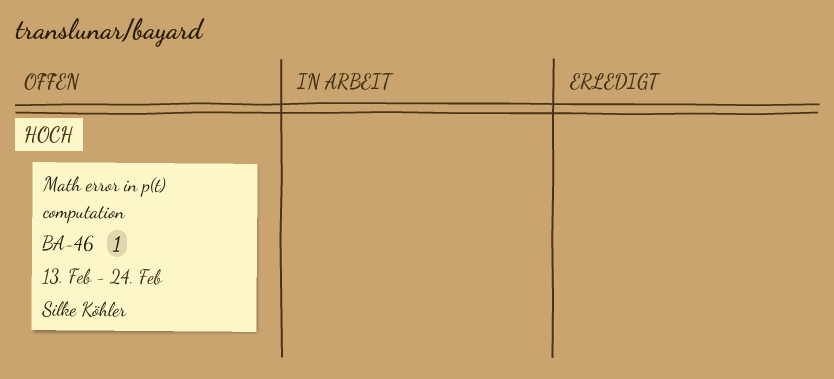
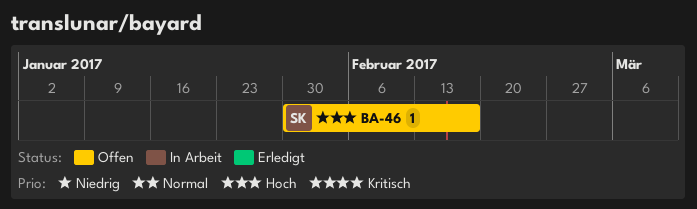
BA-46, start: Feb 13 -> Jan 30
BA-46, due: Feb 24 -> Feb 17

